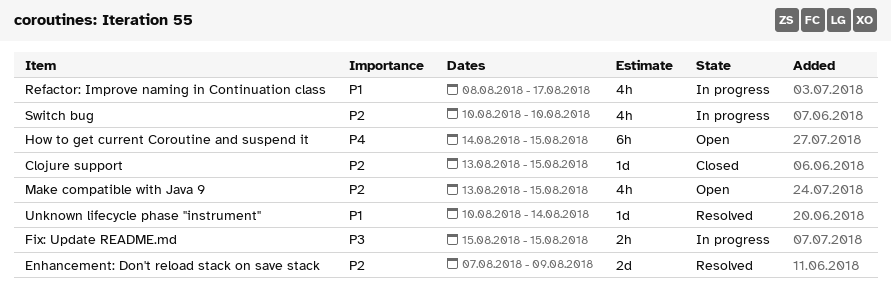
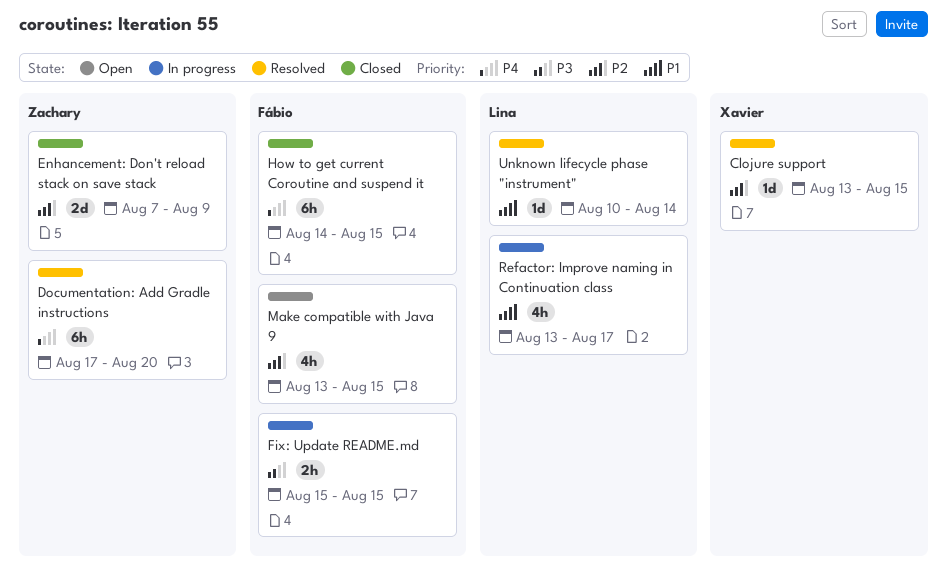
Clojure support, status: Closed -> Resolved
Documentation: Add Gradle instructions: none -> present
Enhancement: Don't reload stack on save stack, status: Resolved -> Closed
How to get current Coroutine and suspend it, status: Open -> Closed
Refactor: Improve naming in Continuation class, start: Aug 8 -> Aug 13
Switch bug: present -> none

